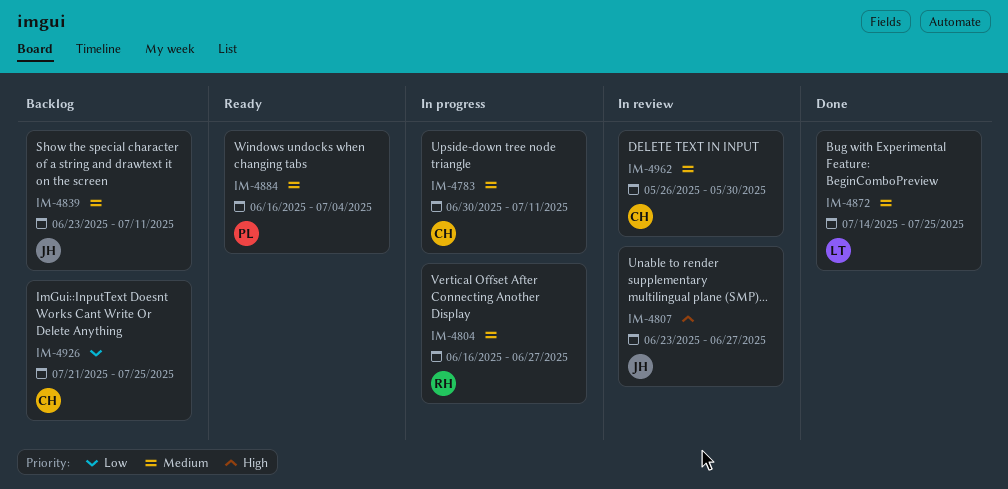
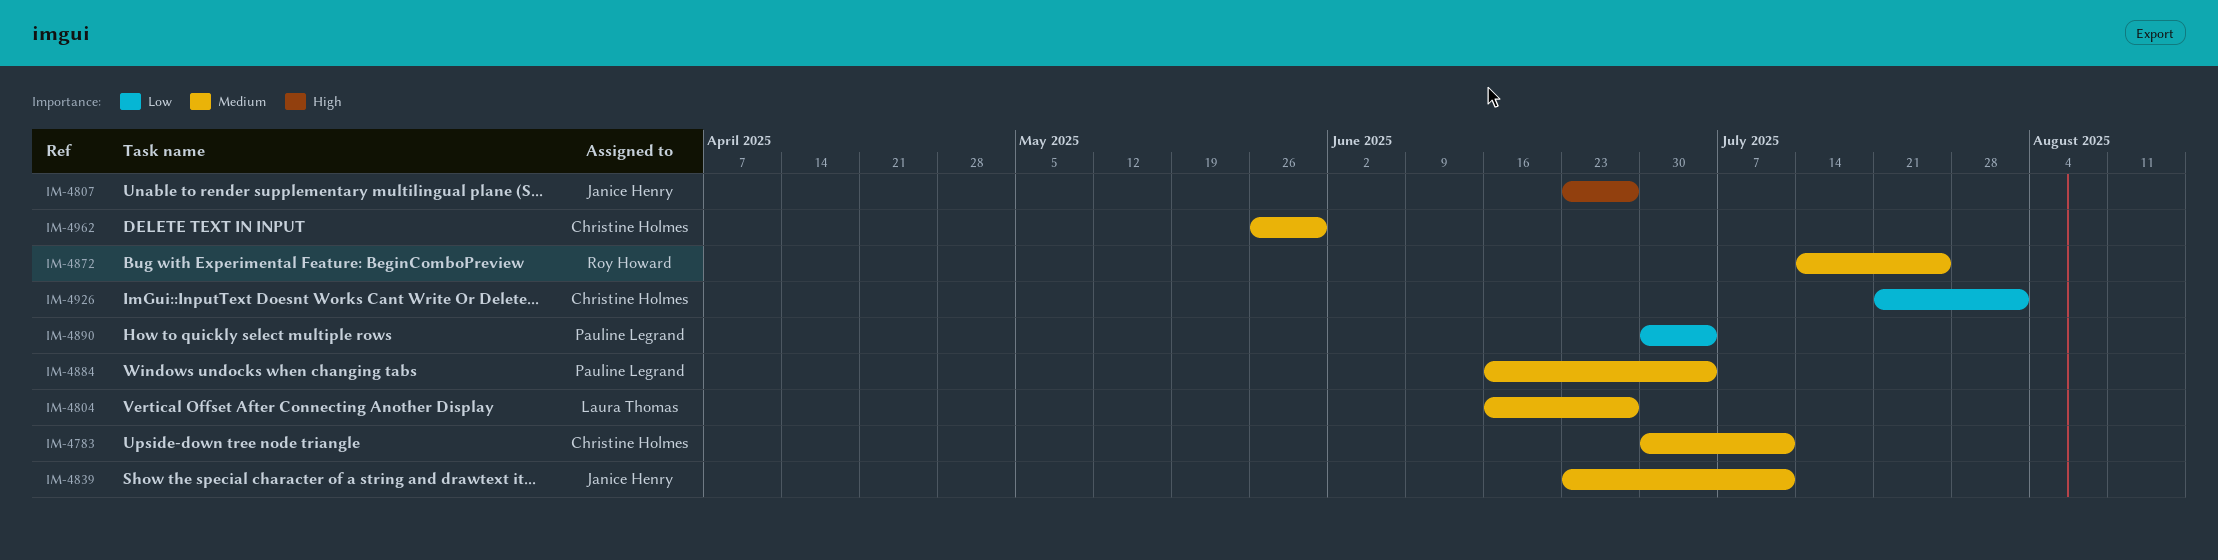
IM-4804, owner: Roy Howard -> Laura Thomas
IM-4872, owner: Laura Thomas -> Roy Howard
IM-4890: none -> present
IM-4926, due: Jul 25 -> Aug 1

